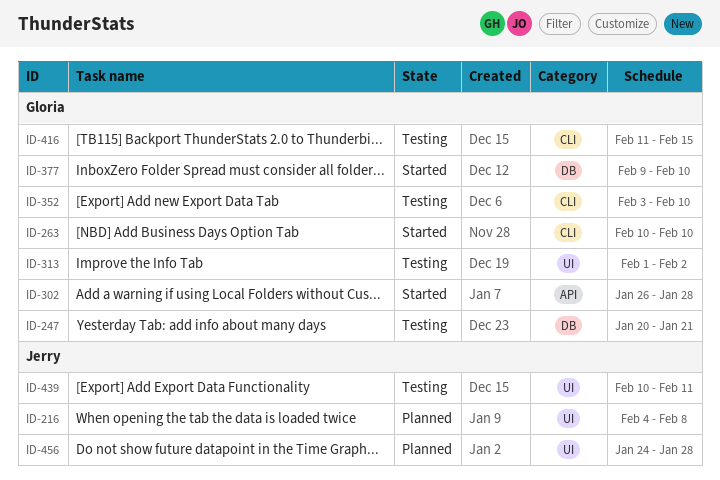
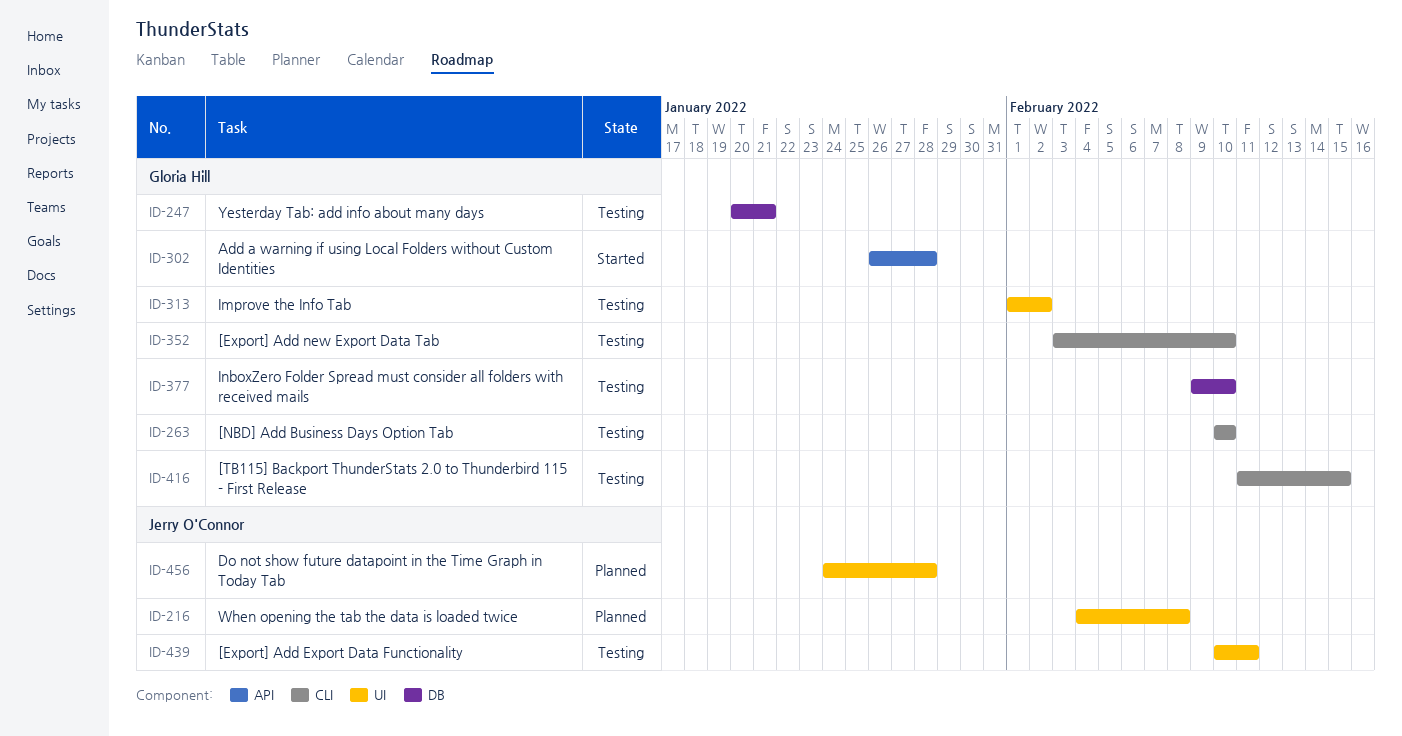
ID-263, status: Started -> Testing
ID-377, status: Started -> Testing

